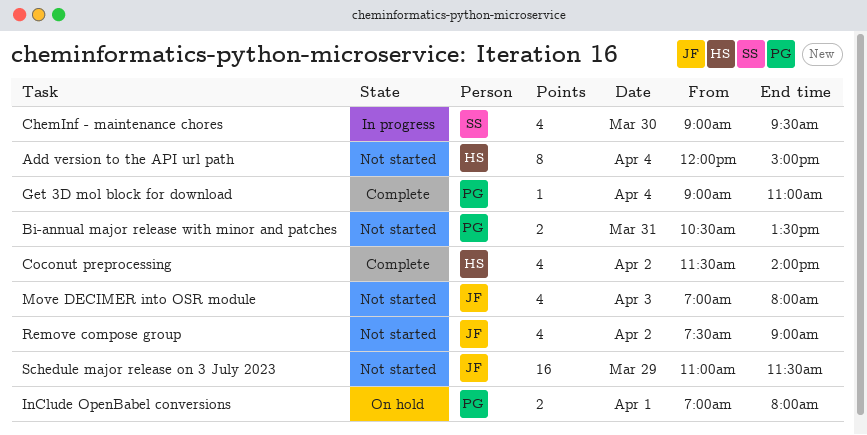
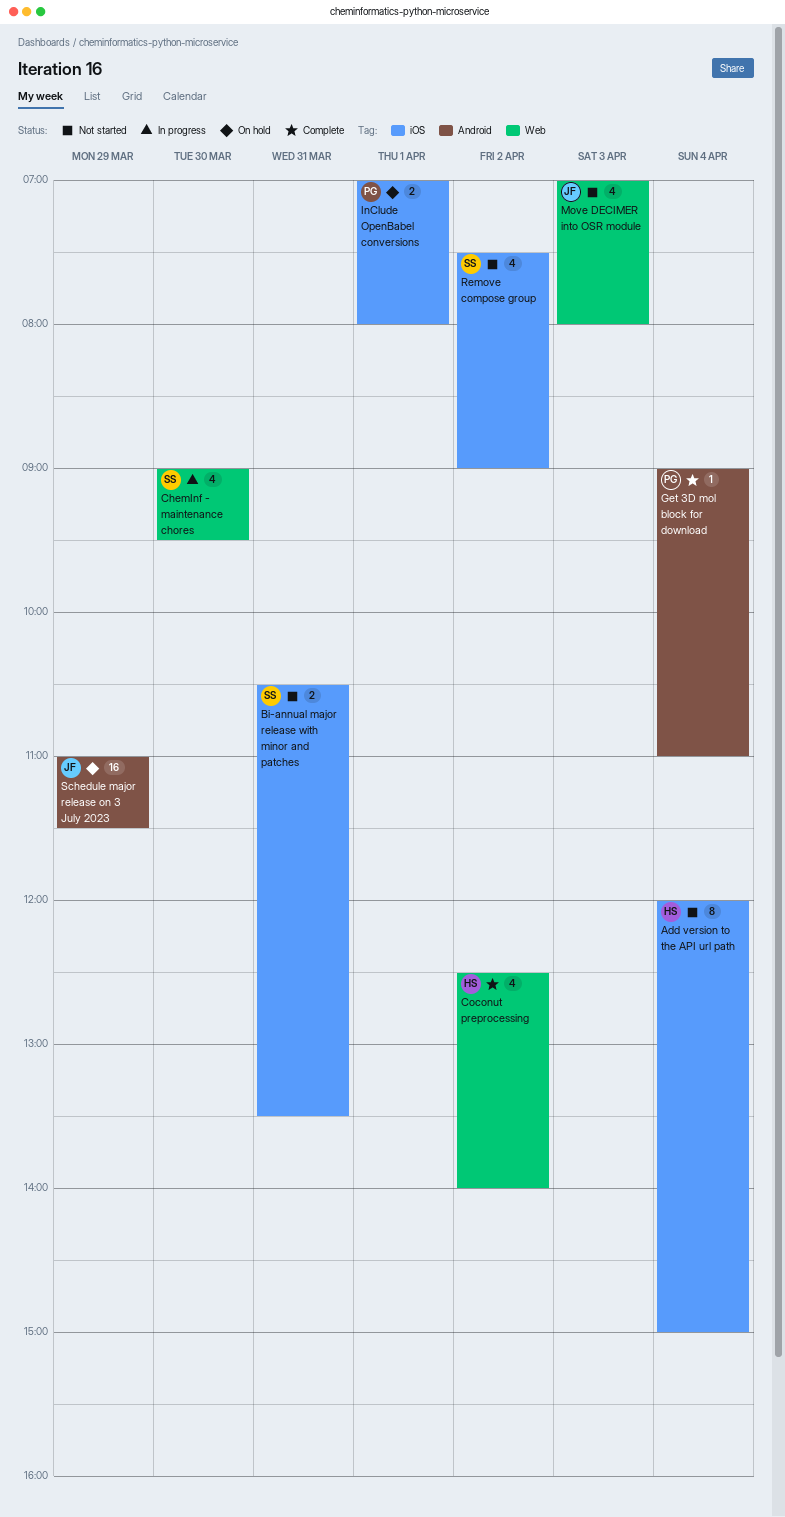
Bi-annual major release with minor and patches, owner: PG -> SS
Coconut preprocessing, begins: 11:30 -> 12:30
Remove compose group, owner: JF -> SS
Schedule major release on 3 July 2023, status: Not started -> On hold

